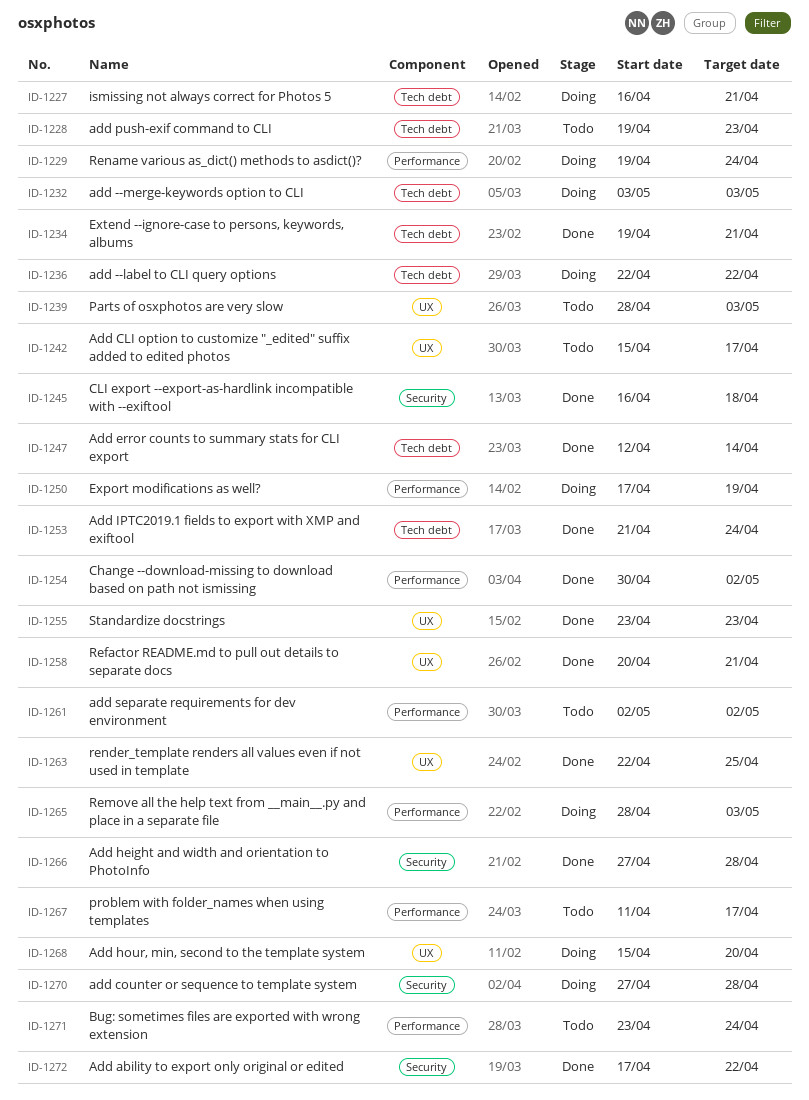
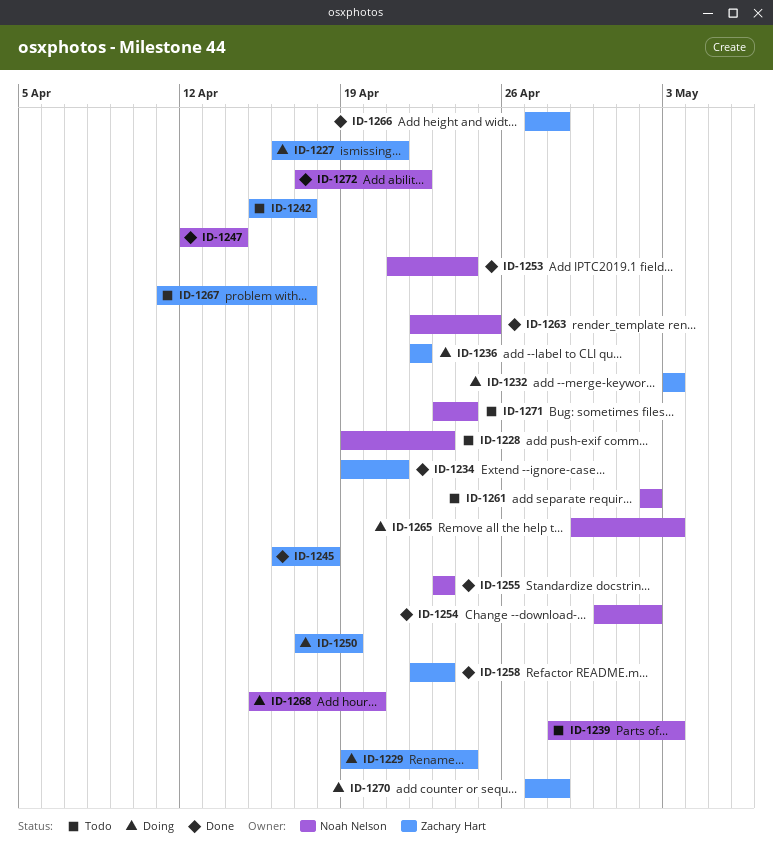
ID-1258, start: Apr 20 -> Apr 22
ID-1258, due: Apr 21 -> Apr 23
ID-1265, start: Apr 28 -> Apr 29

